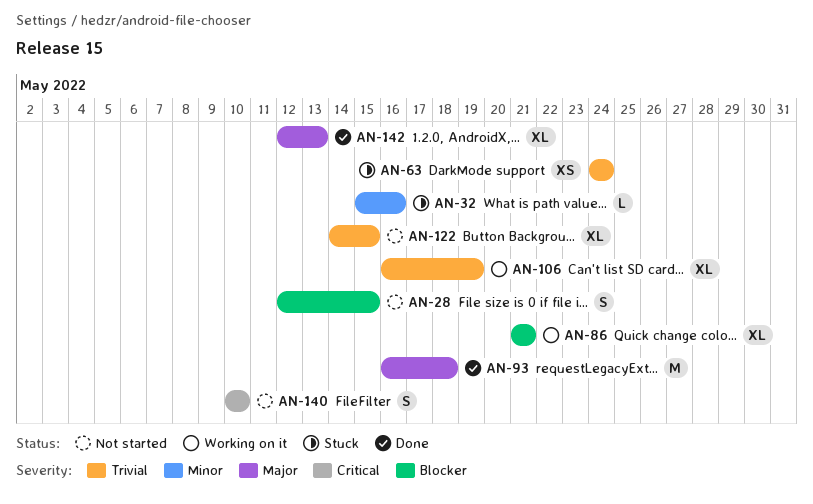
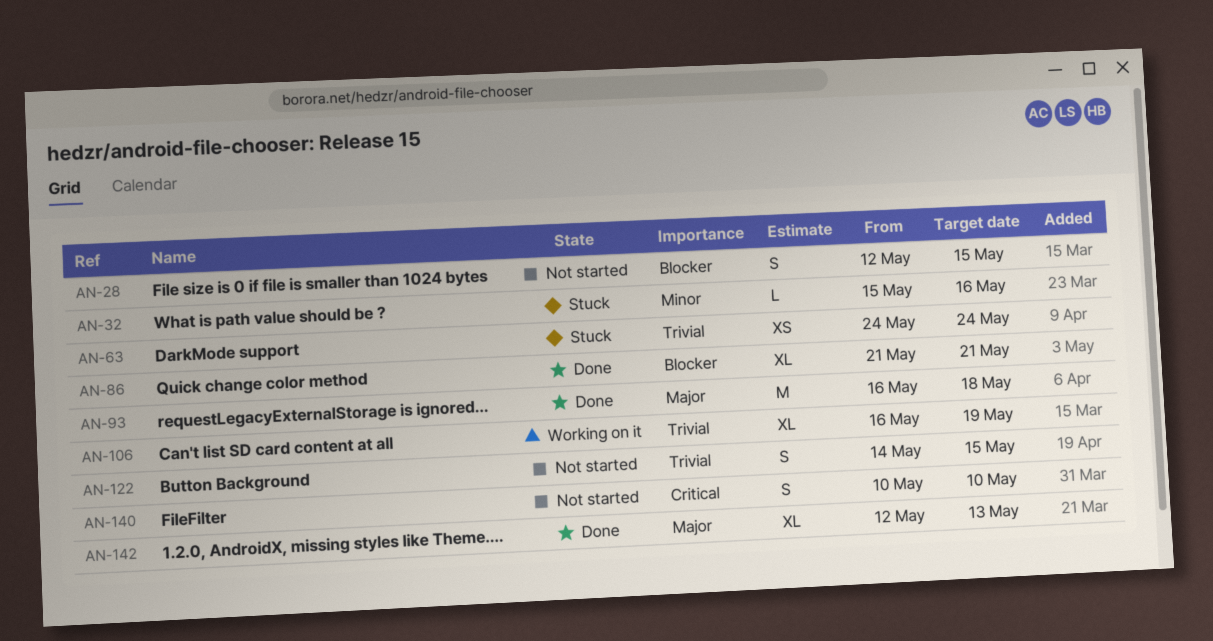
AN-86, status: Working on it -> Done
AN-122, estimate: XL -> S

